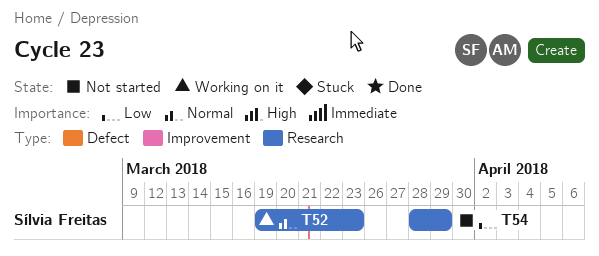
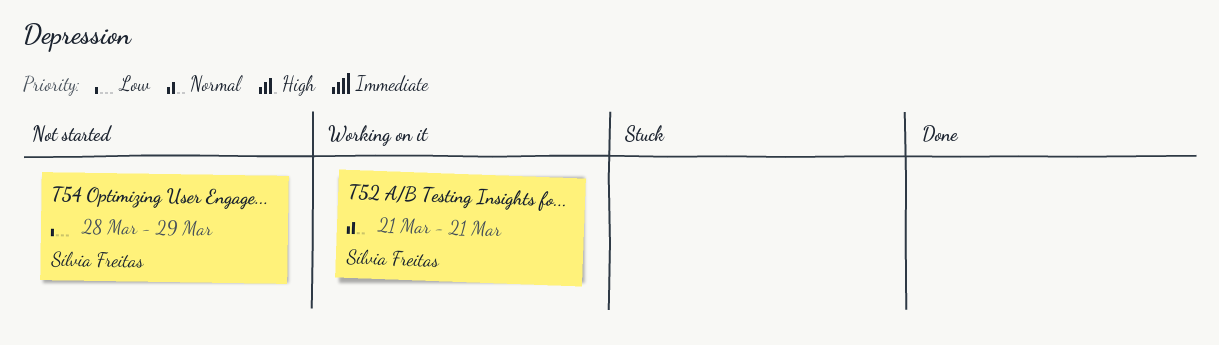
T52, start: Mar 19 -> Mar 21
T52, due: Mar 23 -> Mar 21

